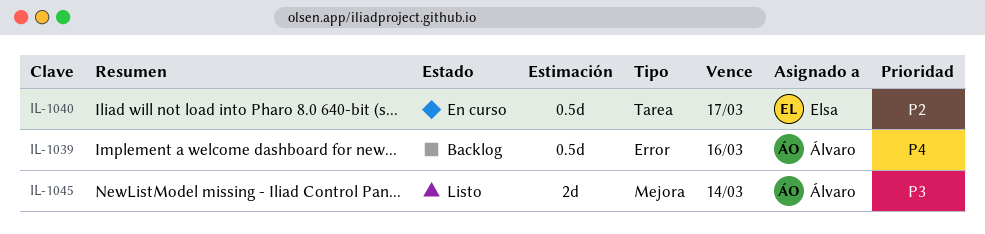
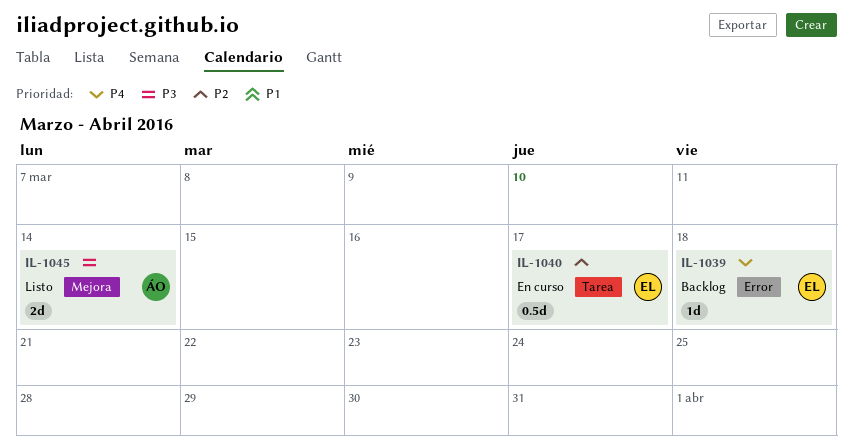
IL-1039, owner: Álvaro -> Elsa
IL-1039, estimate: 0.5d -> 1d
IL-1039, due: Mar 16 -> Mar 18

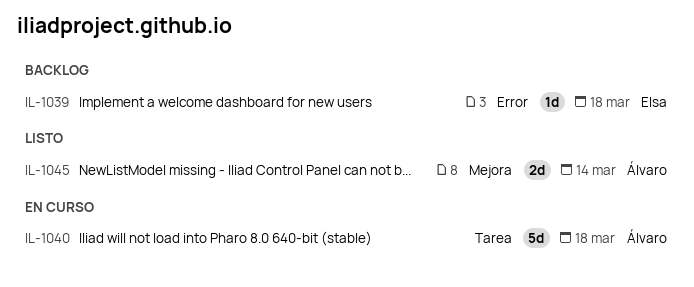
IL-1040, owner: Elsa -> Álvaro
IL-1040, estimate: 0.5d -> 5d
IL-1040, due: Mar 17 -> Mar 18

